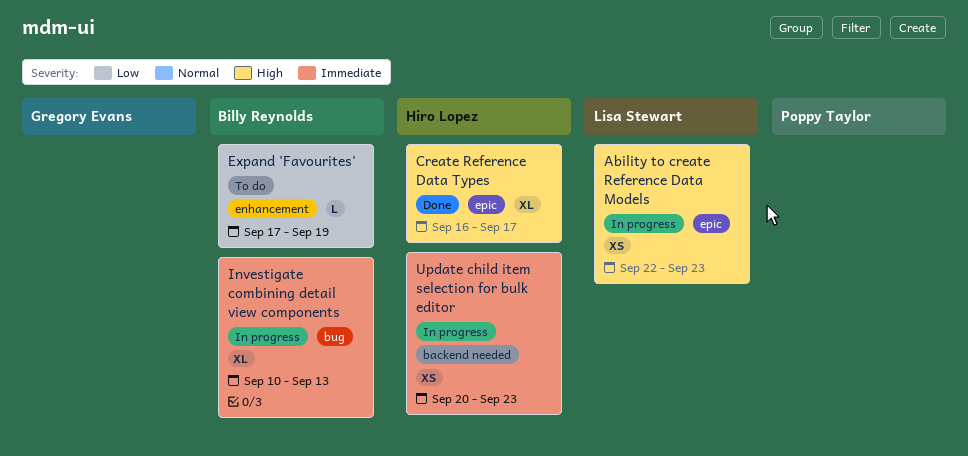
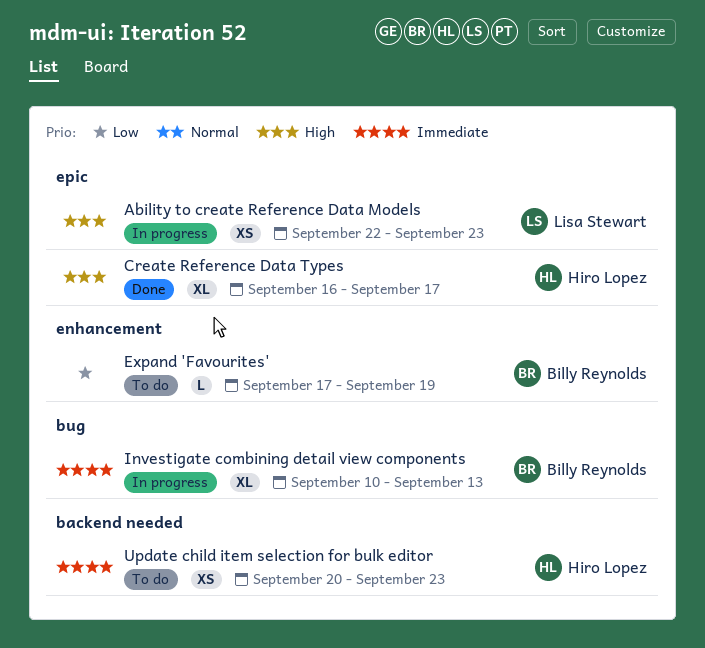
Update child item selection for bulk editor, status: In progress -> To do

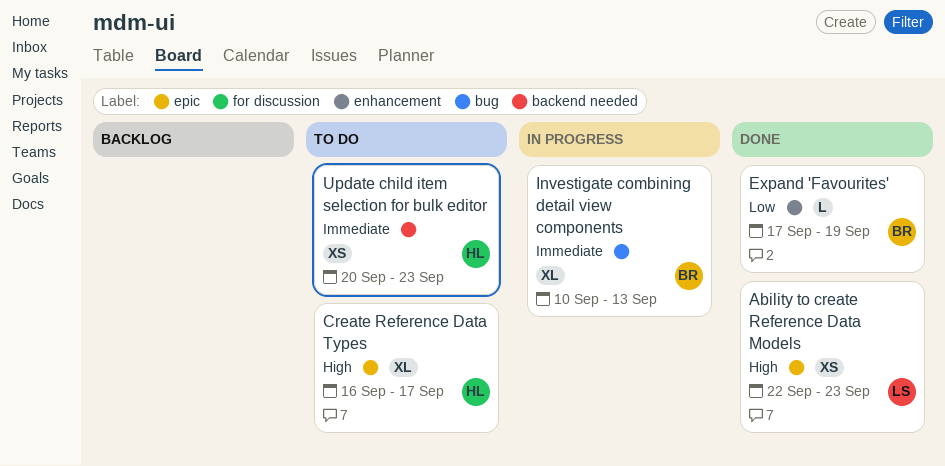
Ability to create Reference Data Models, status: In progress -> Done
Create Reference Data Types, status: Done -> To do
Expand 'Favourites', status: To do -> Done

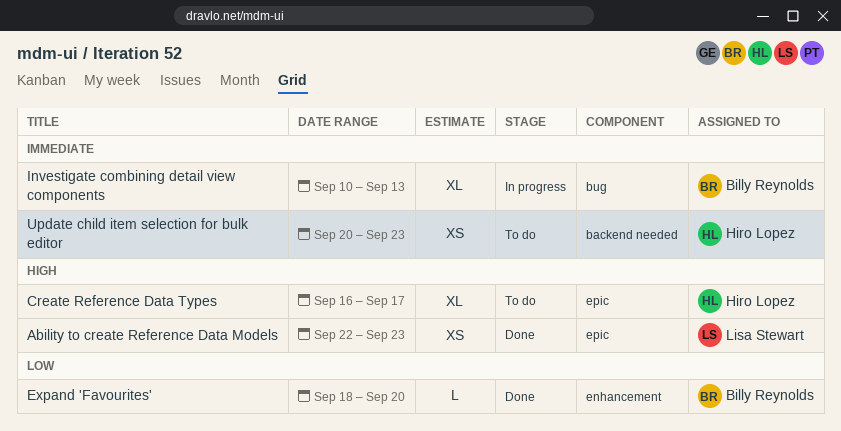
Expand 'Favourites', start: Sep 17 -> Sep 18
Expand 'Favourites', due: Sep 19 -> Sep 20

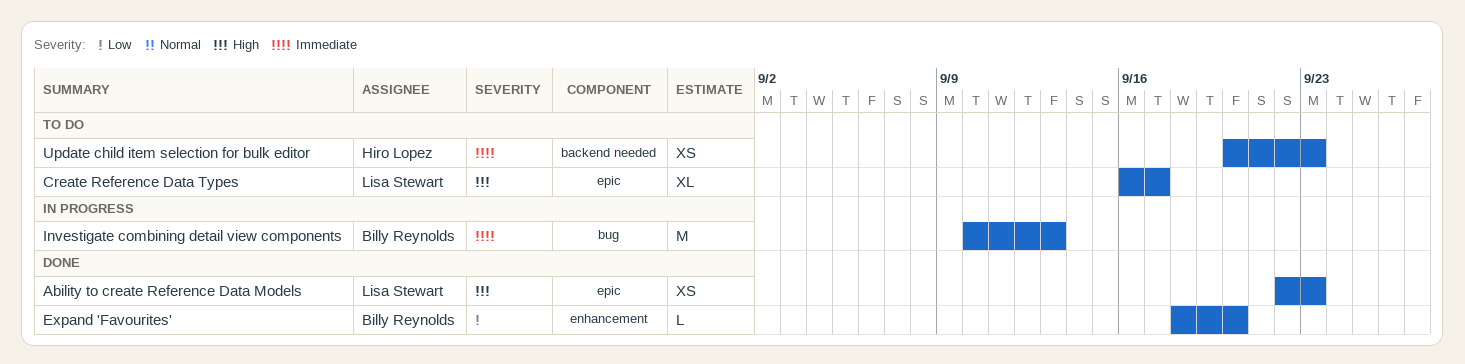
Create Reference Data Types, owner: Hiro Lopez -> Lisa Stewart
Investigate combining detail view components, estimate: XL -> M

